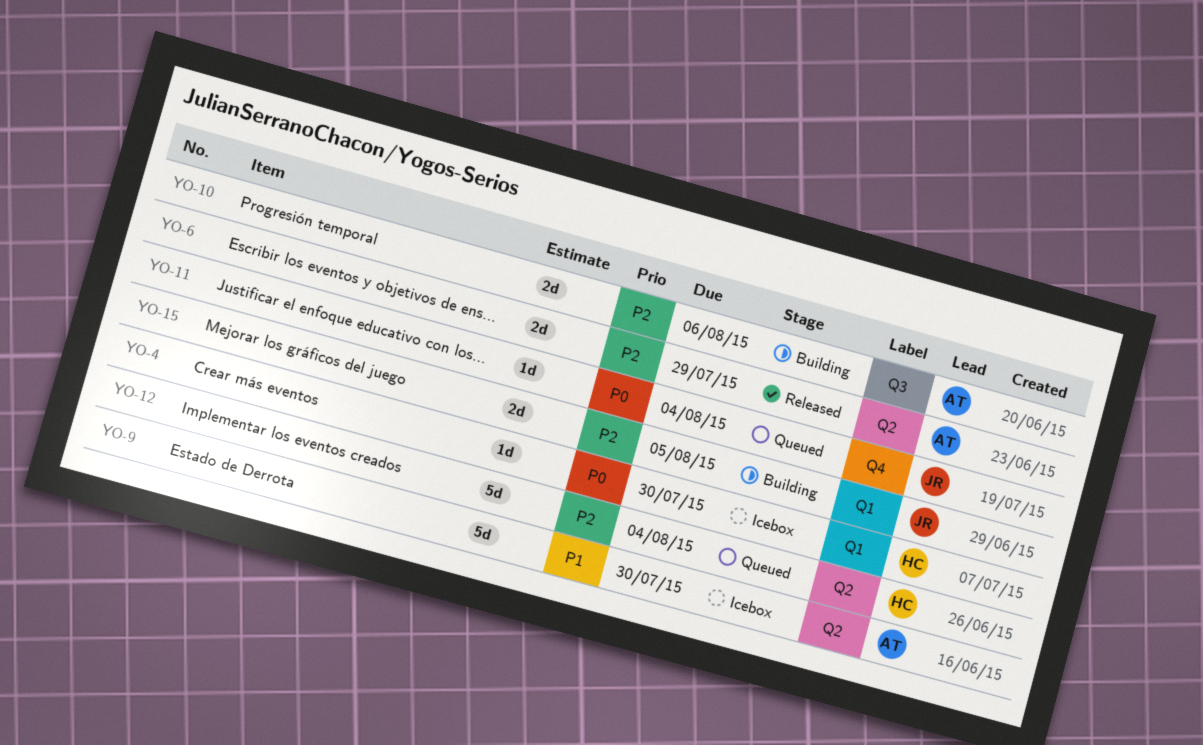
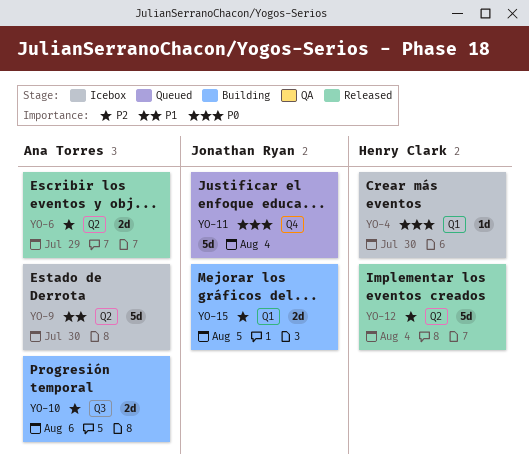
YO-11, estimate: 1d -> 5d
YO-12, status: Queued -> Released

